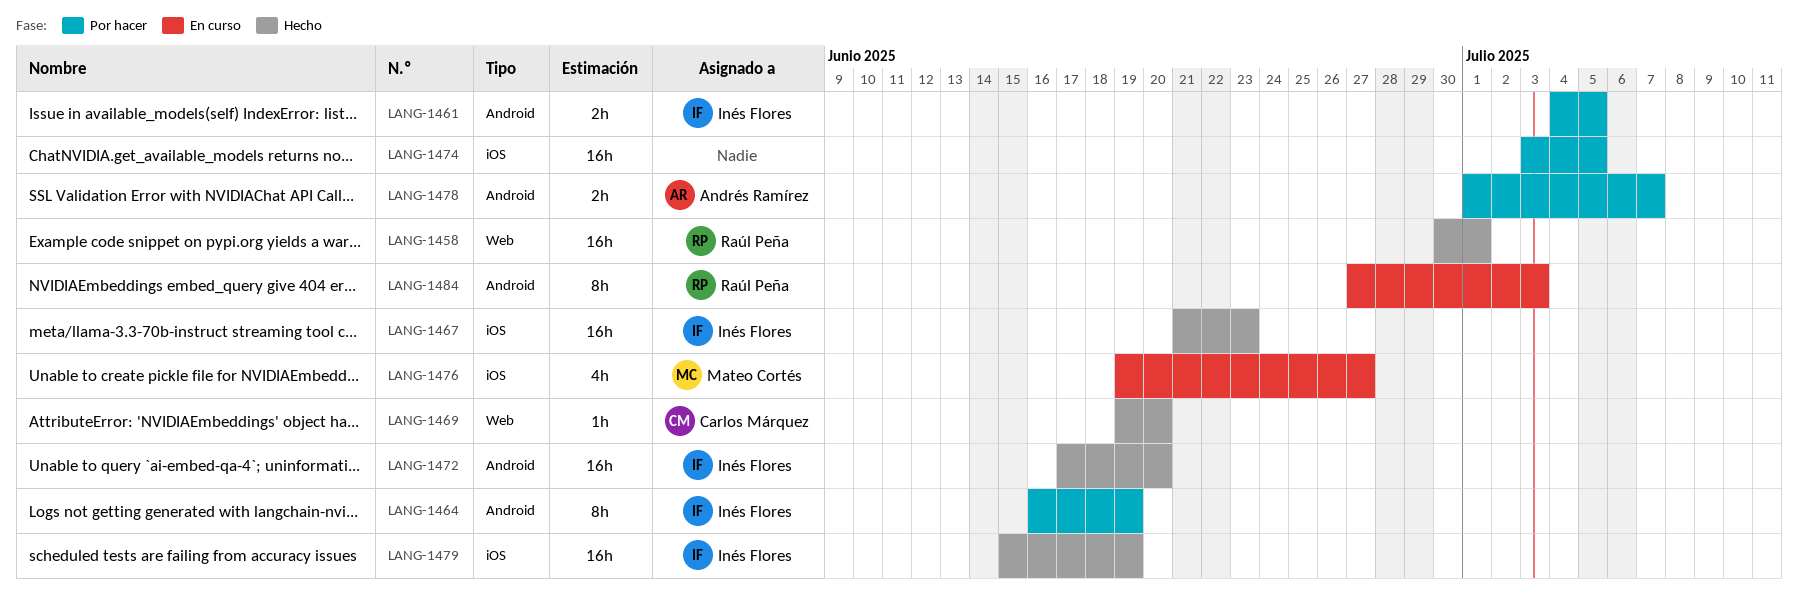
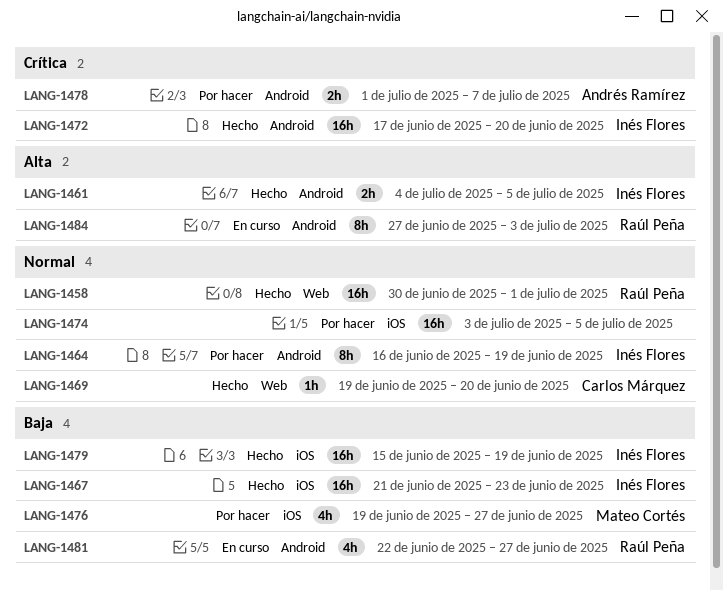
LANG-1461, status: Por hacer -> Hecho
LANG-1476, status: En curso -> Por hacer
LANG-1481: none -> present

